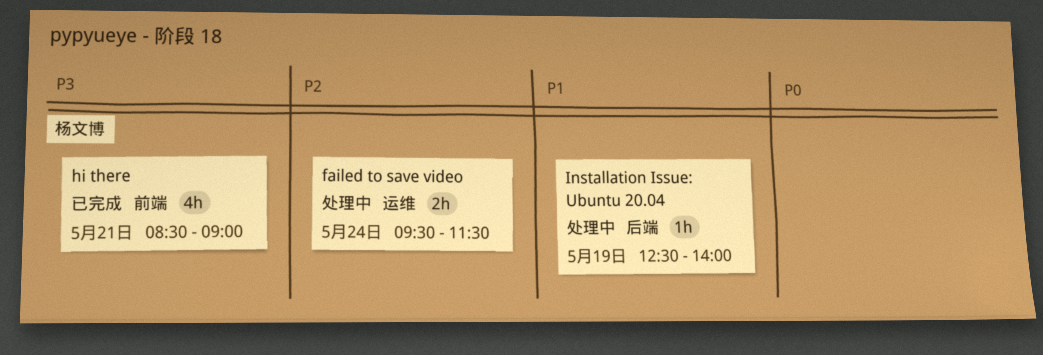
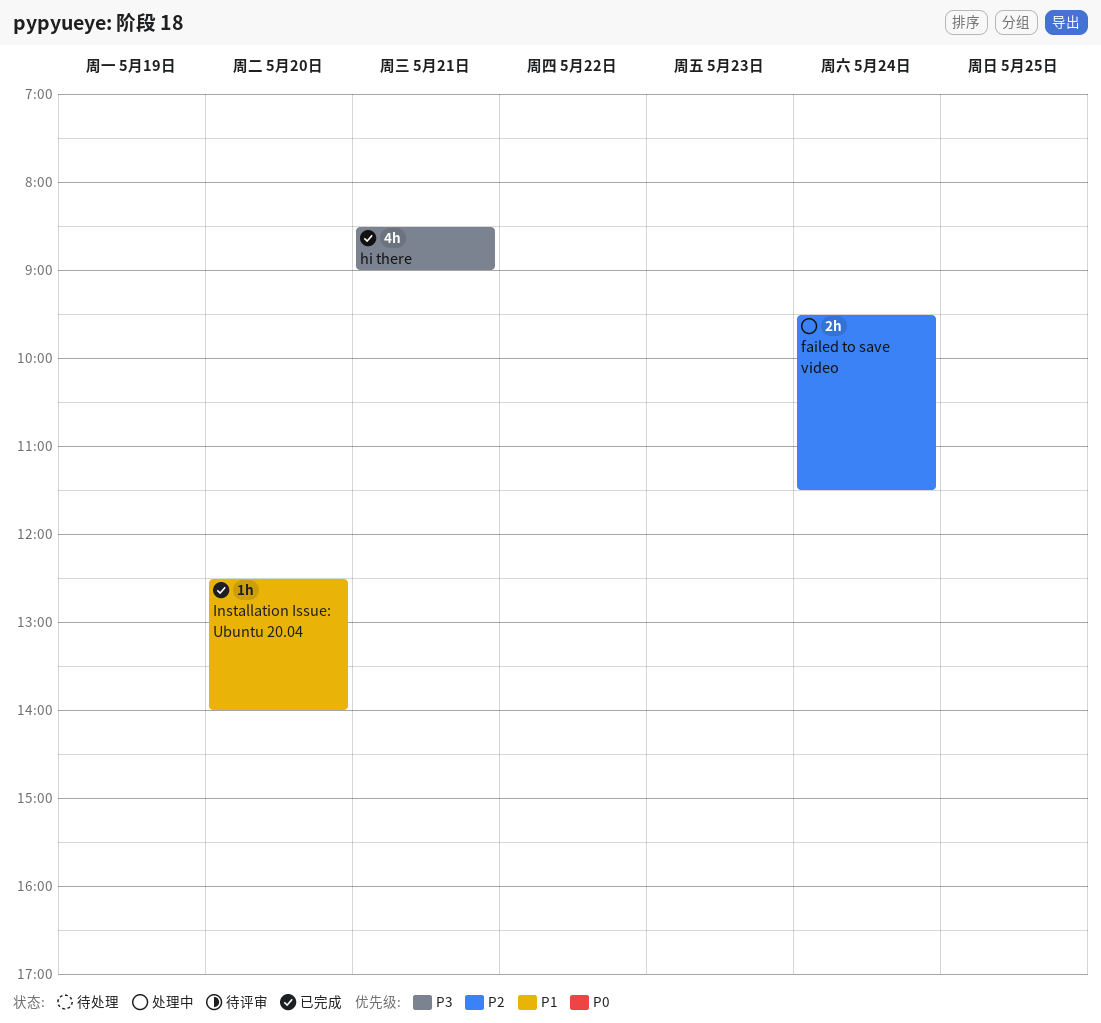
Installation Issue: Ubuntu 20.04, status: 处理中 -> 已完成
Installation Issue: Ubuntu 20.04, day: May 19 -> May 20

